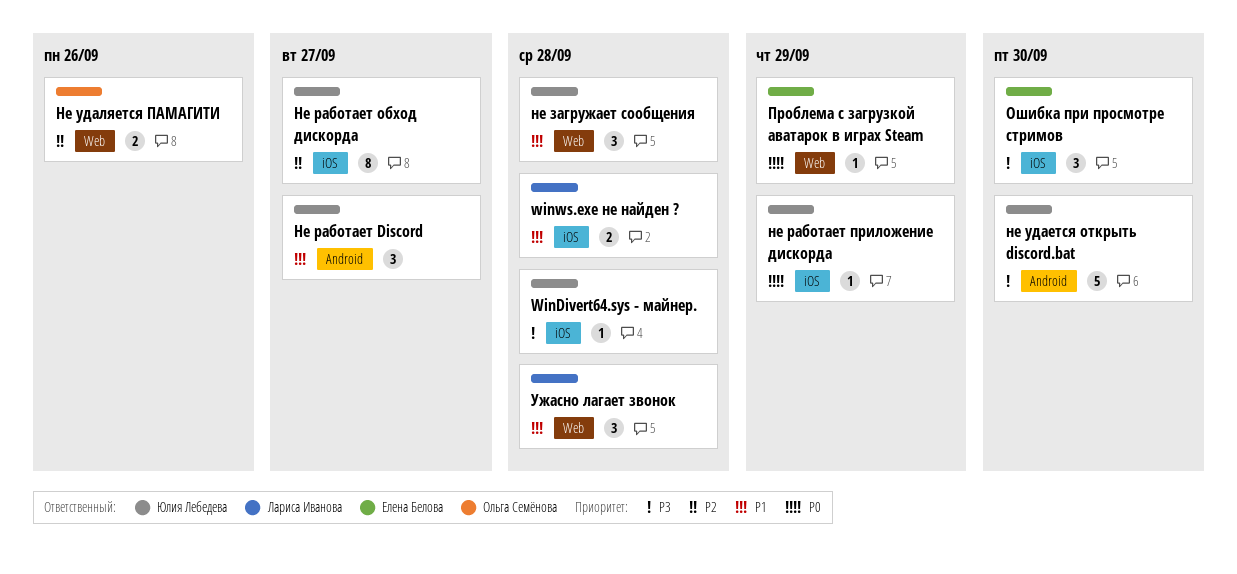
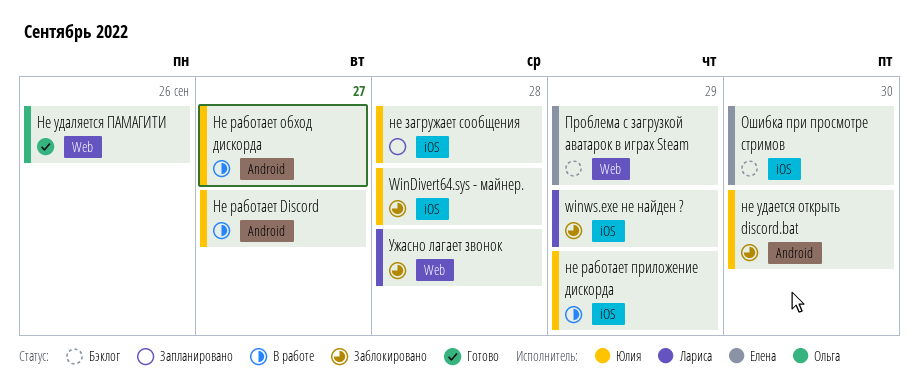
winws.exe не найден ?, due: Sep 28 -> Sep 29
не загружает сообщения, label: Web -> iOS
Не работает обход дискорда, label: iOS -> Android

